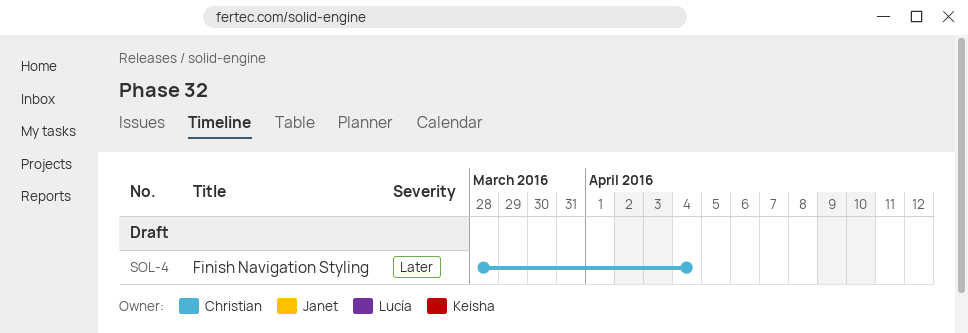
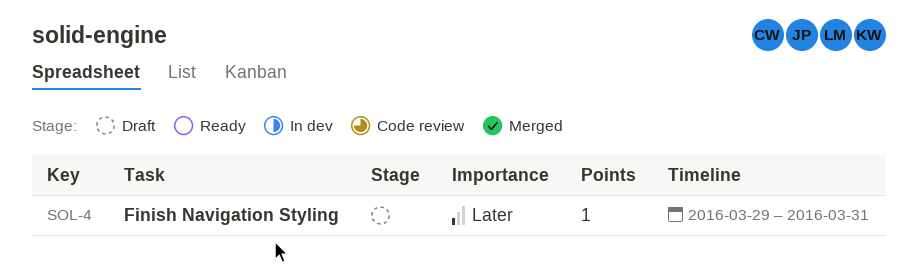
SOL-4, start: Mar 28 -> Mar 29
SOL-4, due: Apr 4 -> Mar 31

